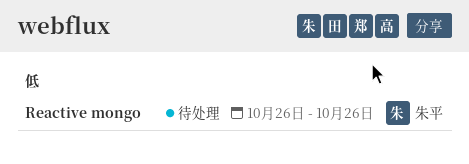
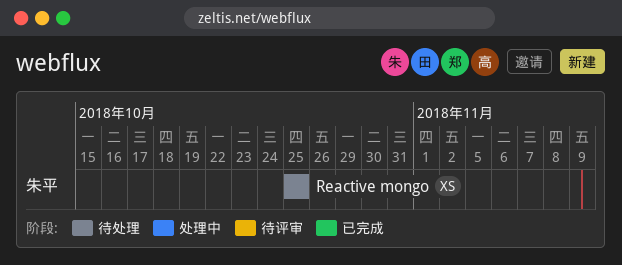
Reactive mongo, start: Oct 26 -> Oct 25
Reactive mongo, due: Oct 26 -> Oct 25

